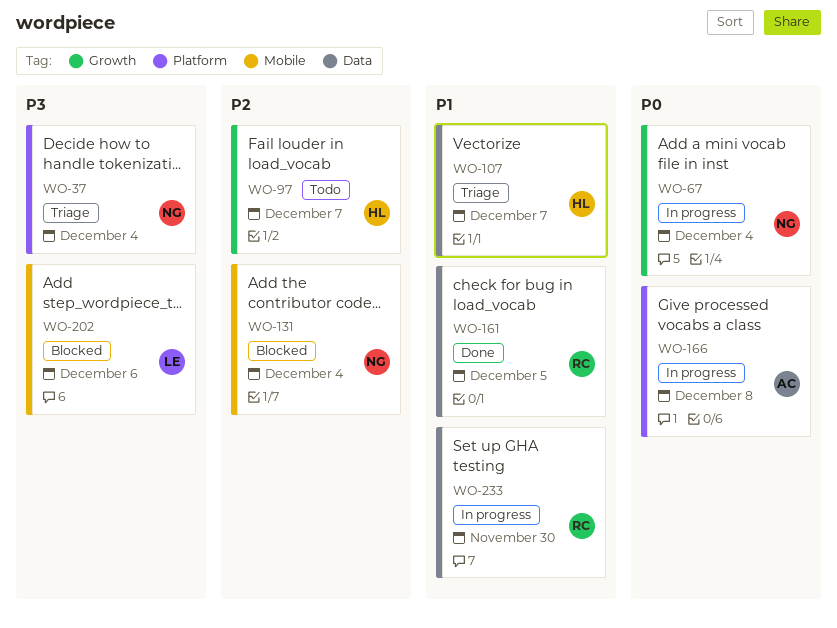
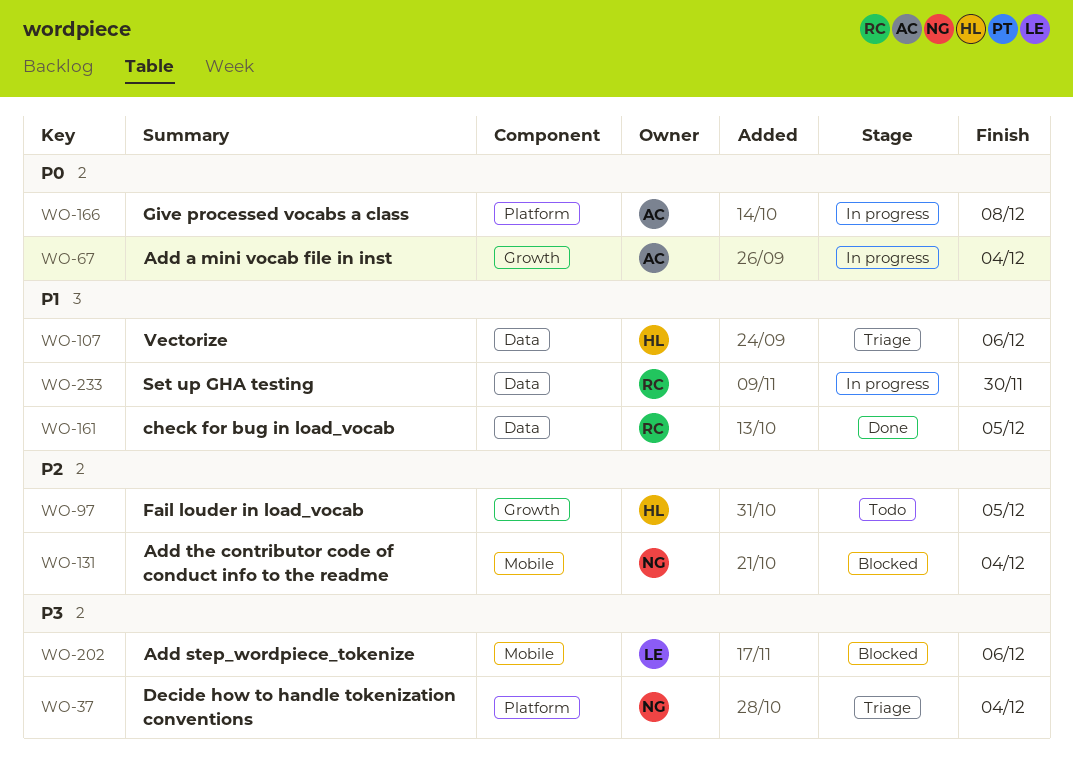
WO-67, owner: NG -> AC
WO-97, due: Dec 7 -> Dec 5
WO-107, due: Dec 7 -> Dec 6

